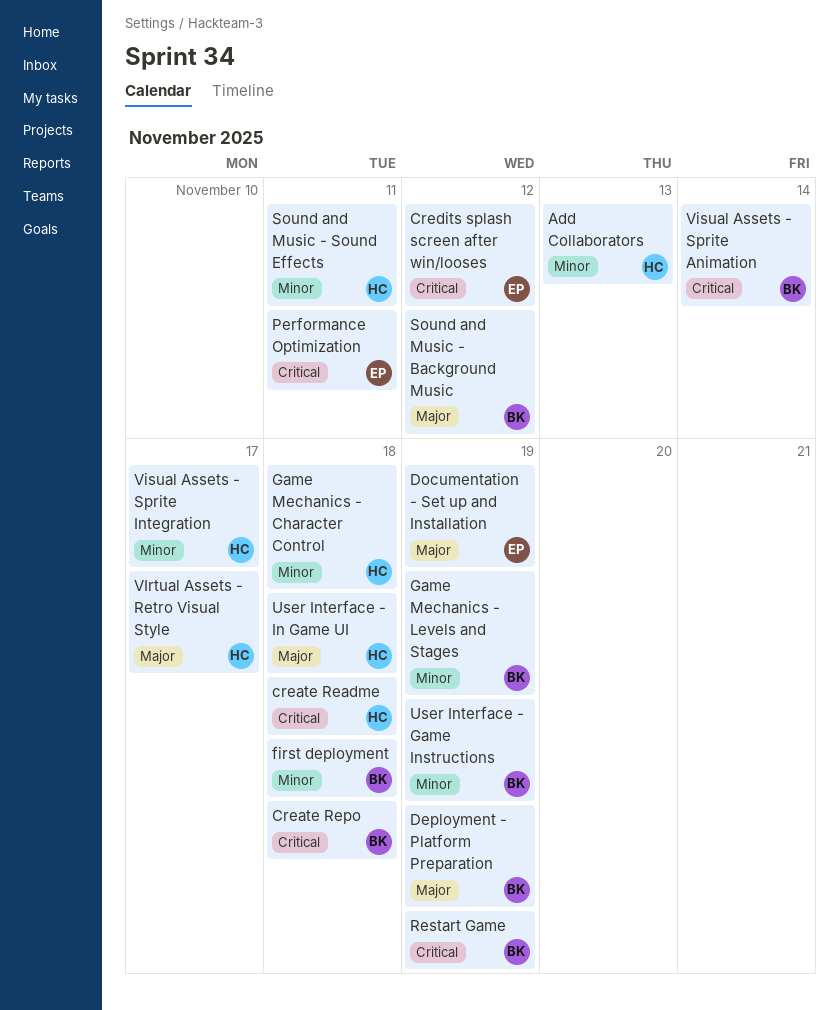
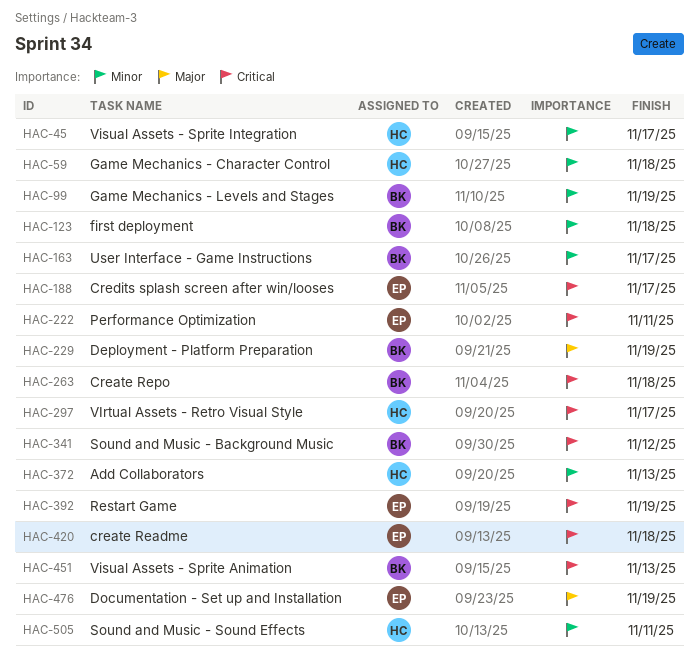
create Readme, owner: HC -> EP
Credits splash screen after win/looses, due: Nov 12 -> Nov 17
Restart Game, owner: BK -> EP
Sound and Music - Background Music, priority: Major -> Critical
User Interface - Game Instructions, due: Nov 19 -> Nov 17
User Interface - In Game UI: present -> none
VIrtual Assets - Retro Visual Style, priority: Major -> Critical
Visual Assets - Sprite Animation, due: Nov 14 -> Nov 13

